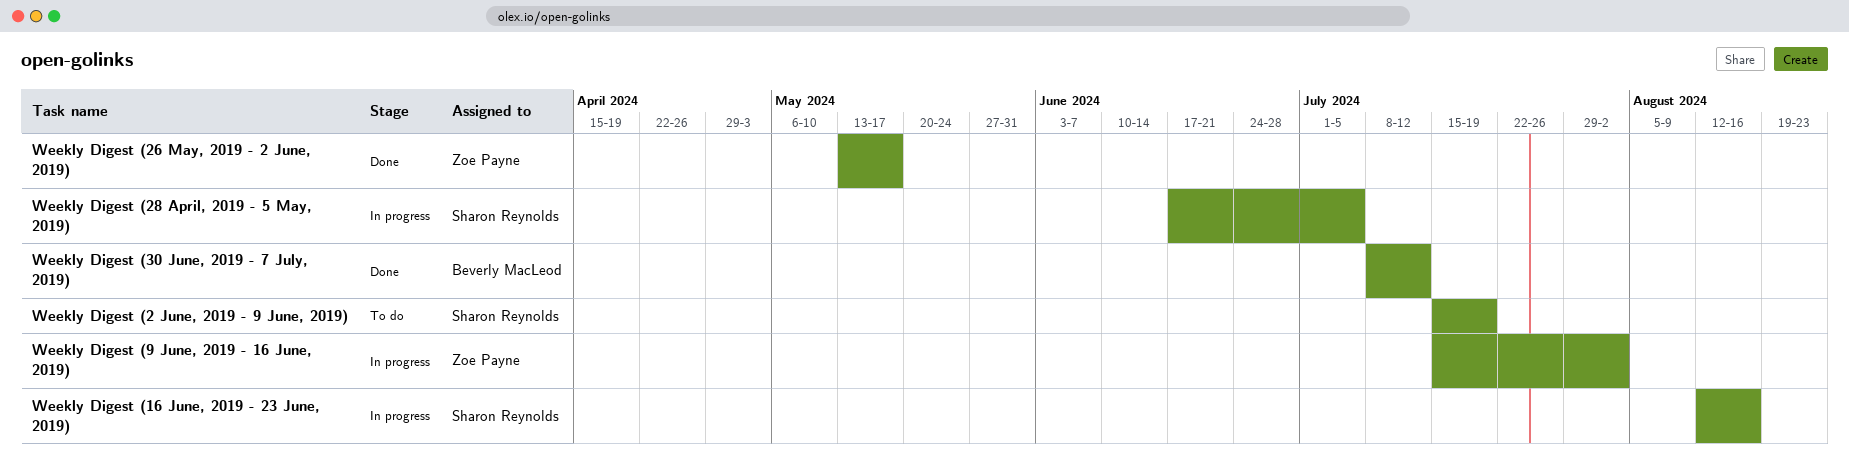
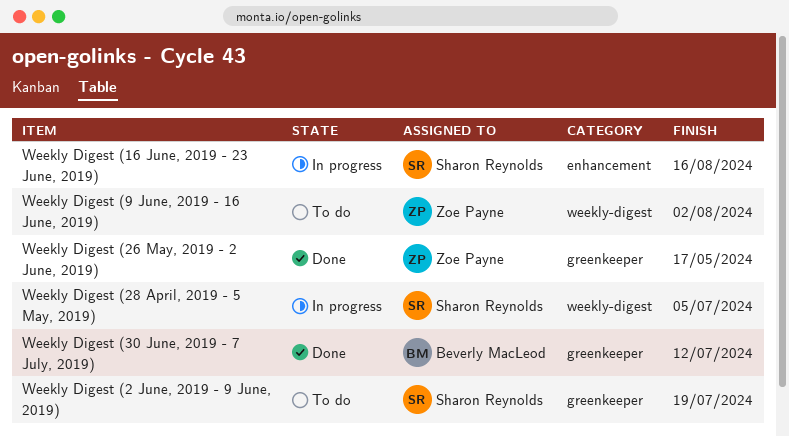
Weekly Digest (9 June, 2019 - 16 June, 2019), status: In progress -> To do

